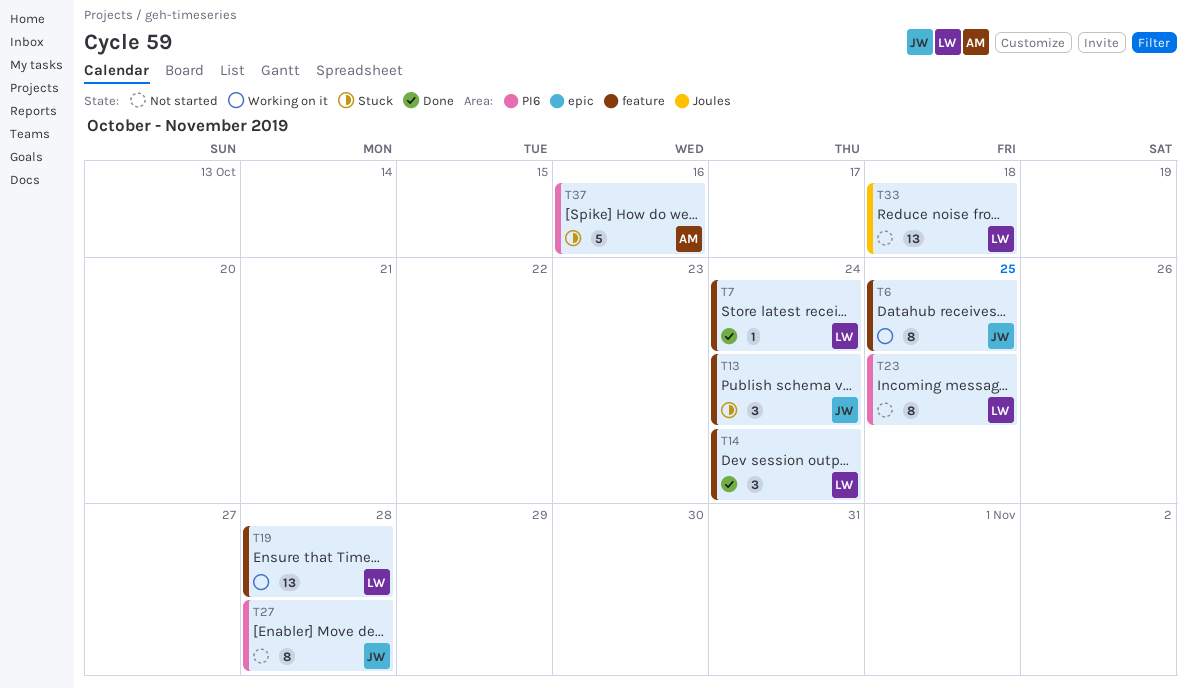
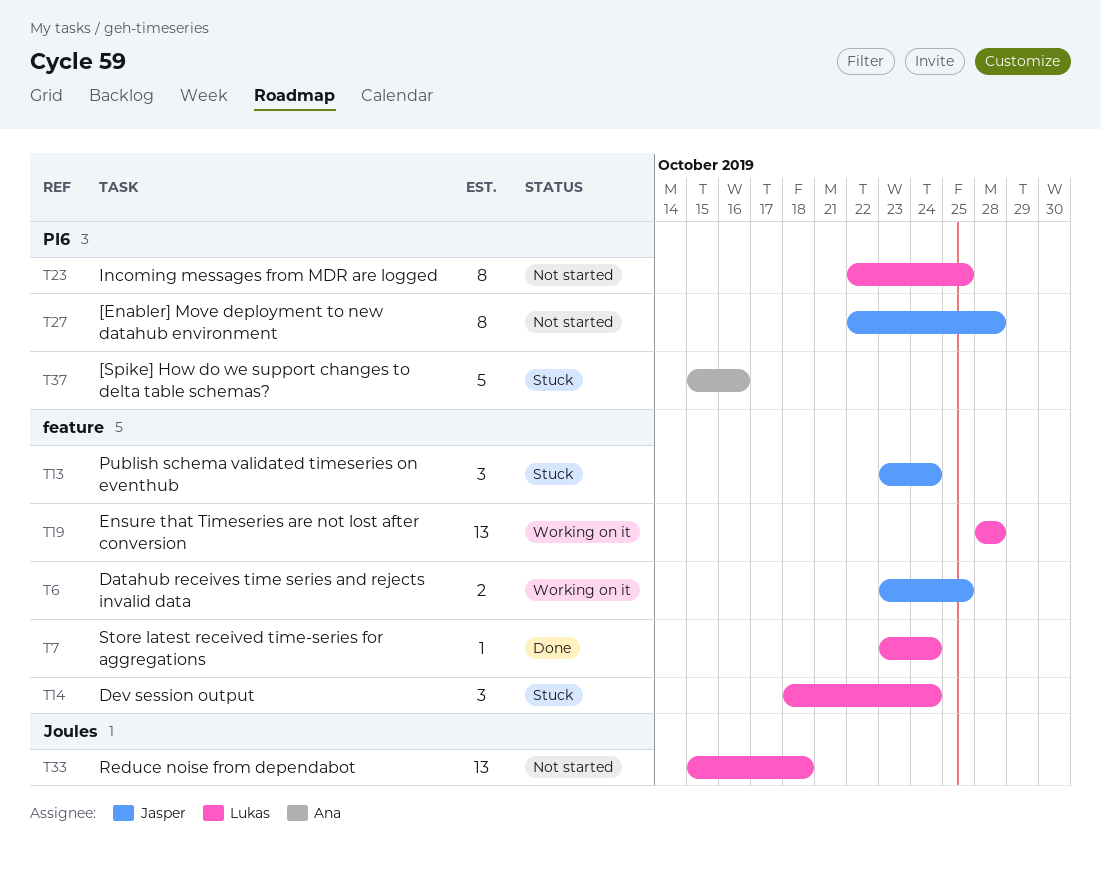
T6, estimate: 8 -> 2
T14, status: Done -> Stuck

